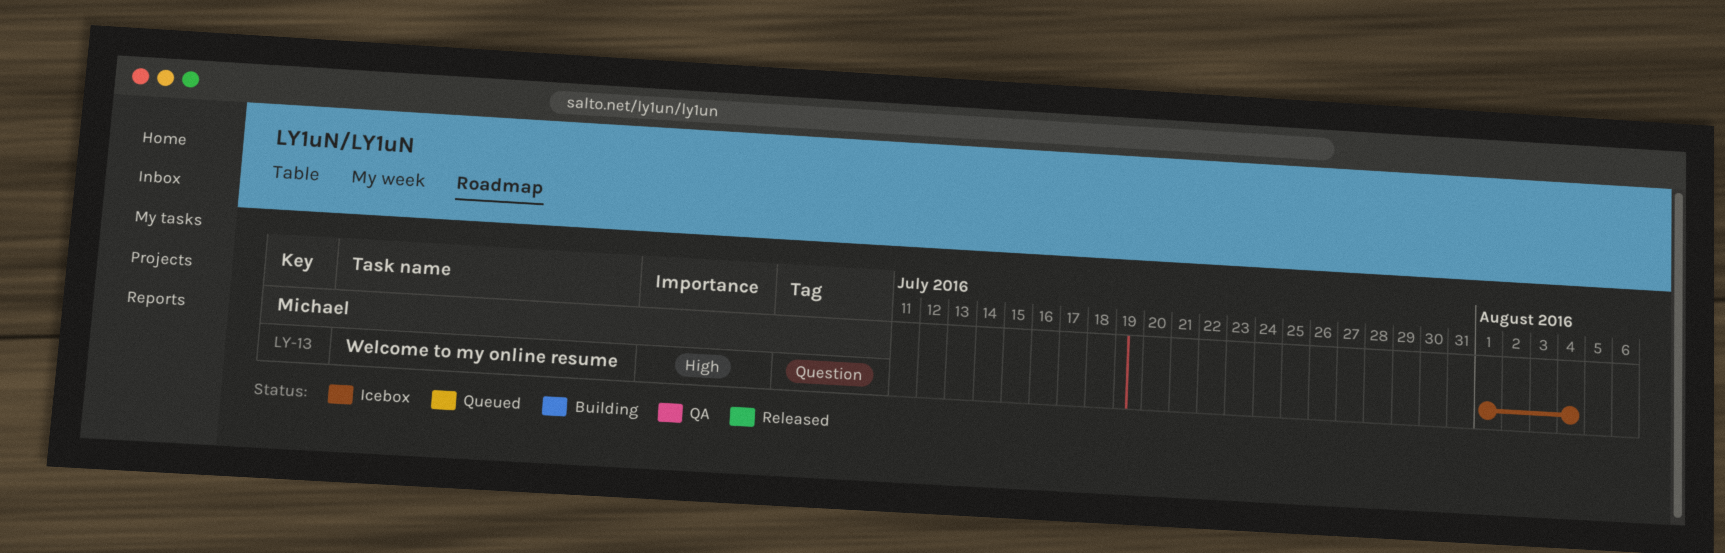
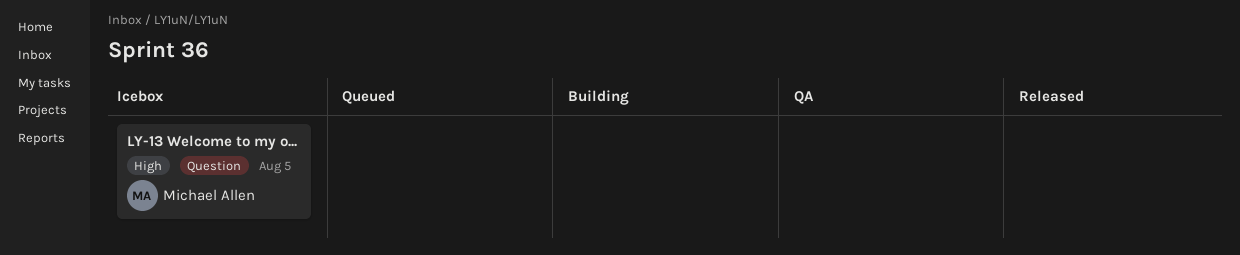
LY-13, due: Aug 4 -> Aug 5

